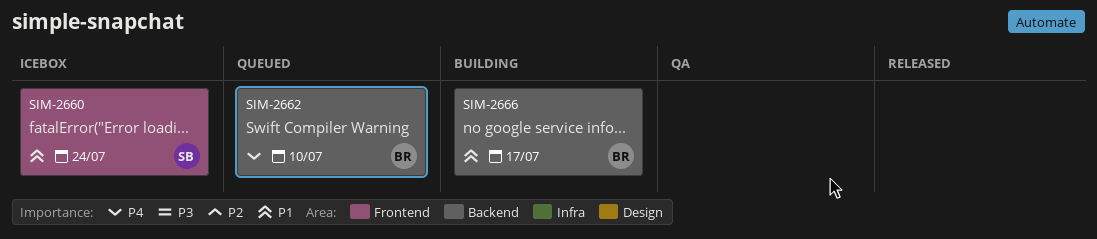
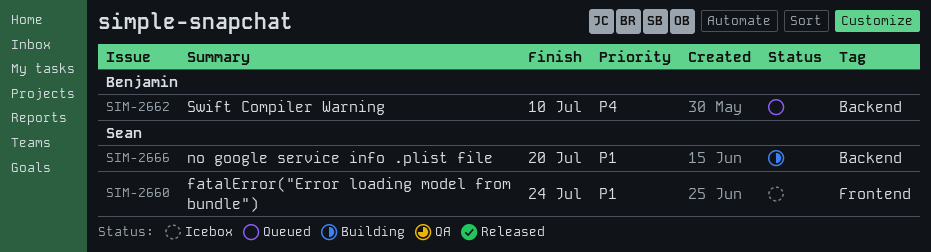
SIM-2666, owner: Benjamin -> Sean
SIM-2666, due: Jul 17 -> Jul 20

